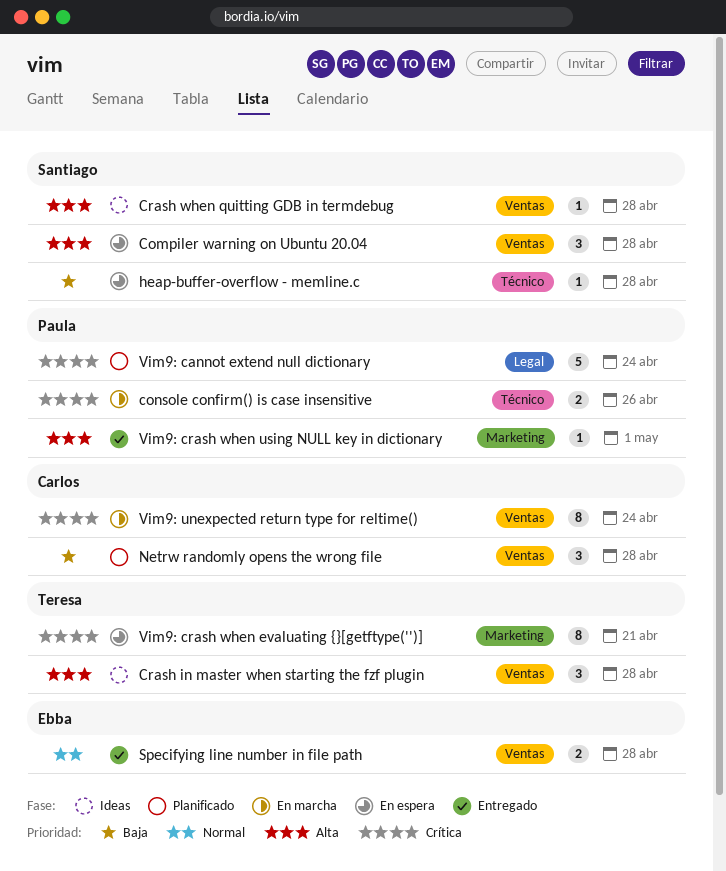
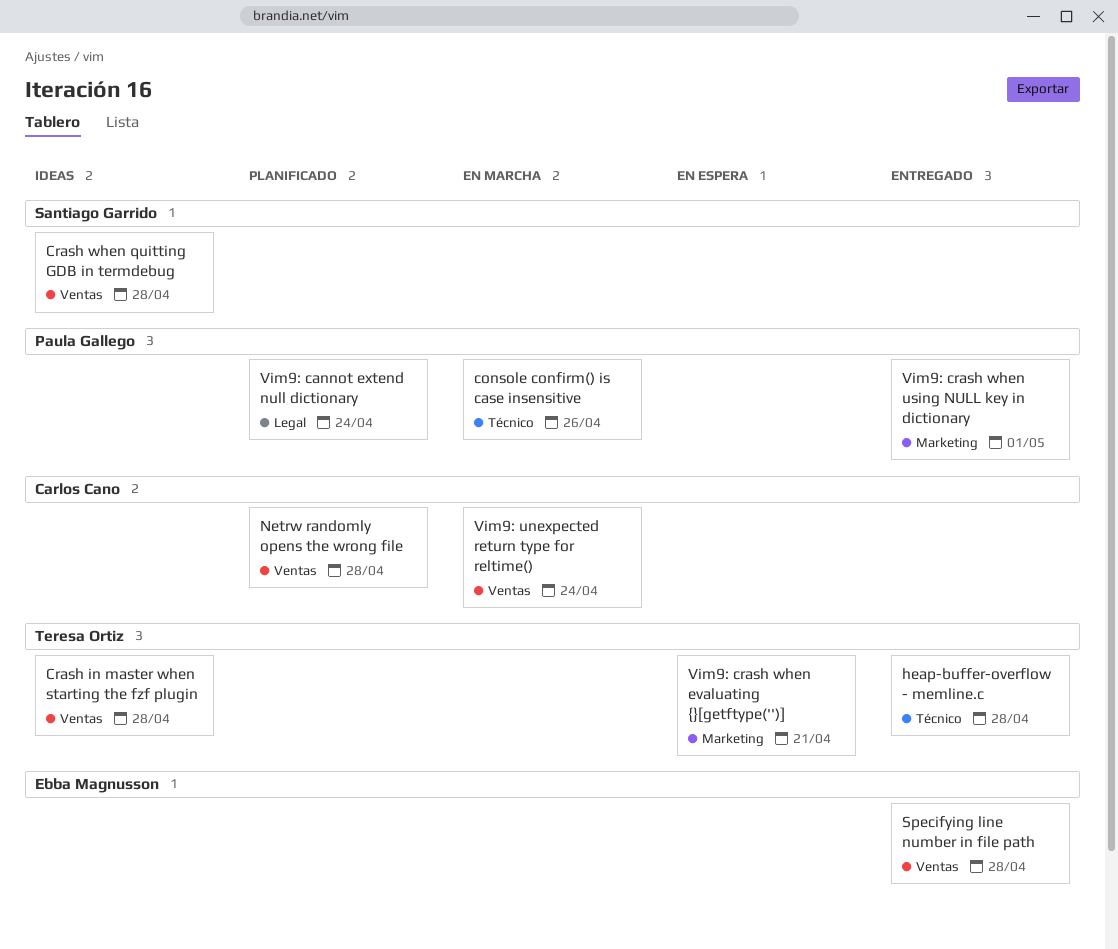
Compiler warning on Ubuntu 20.04: present -> none
heap-buffer-overflow - memline.c, status: En espera -> Entregado
heap-buffer-overflow - memline.c, owner: Santiago Garrido -> Teresa Ortiz

